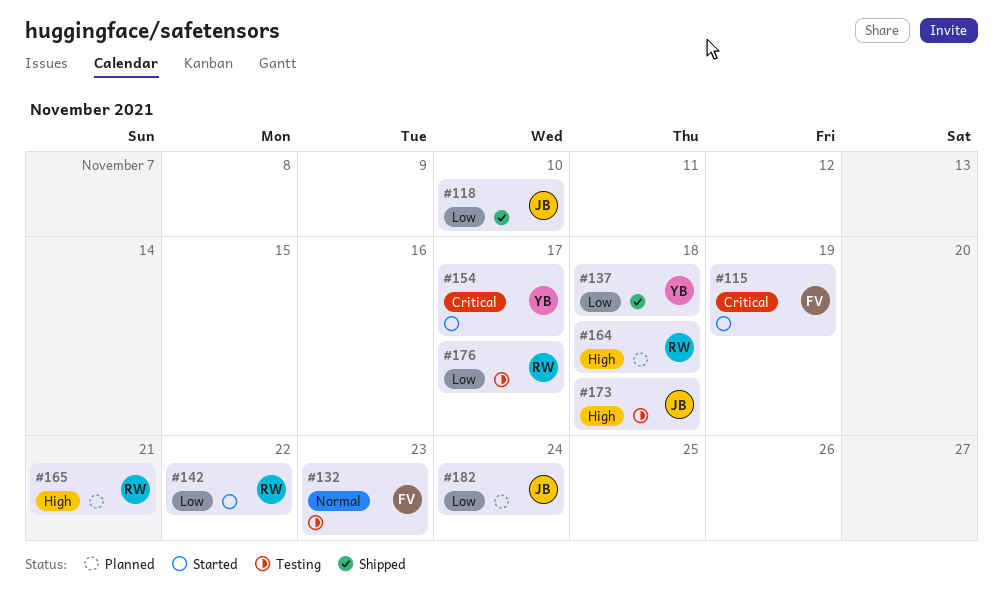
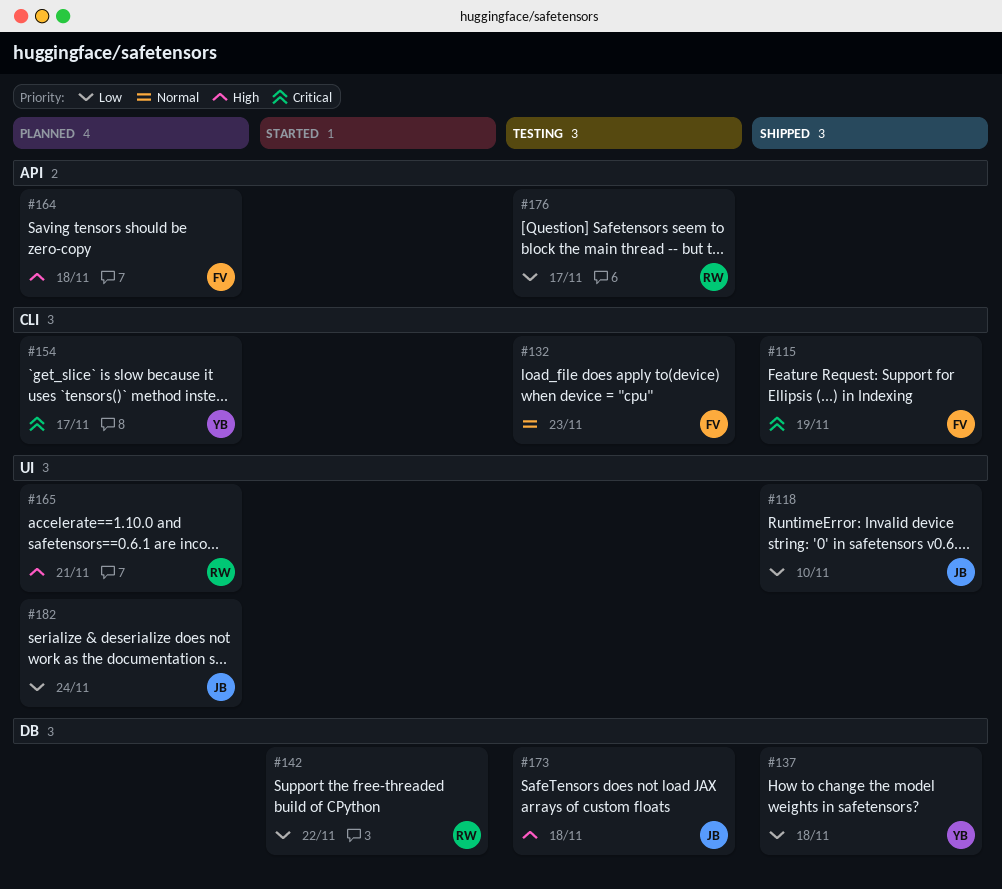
#115, status: Started -> Shipped
#154, status: Started -> Planned
#164, owner: RW -> FV

